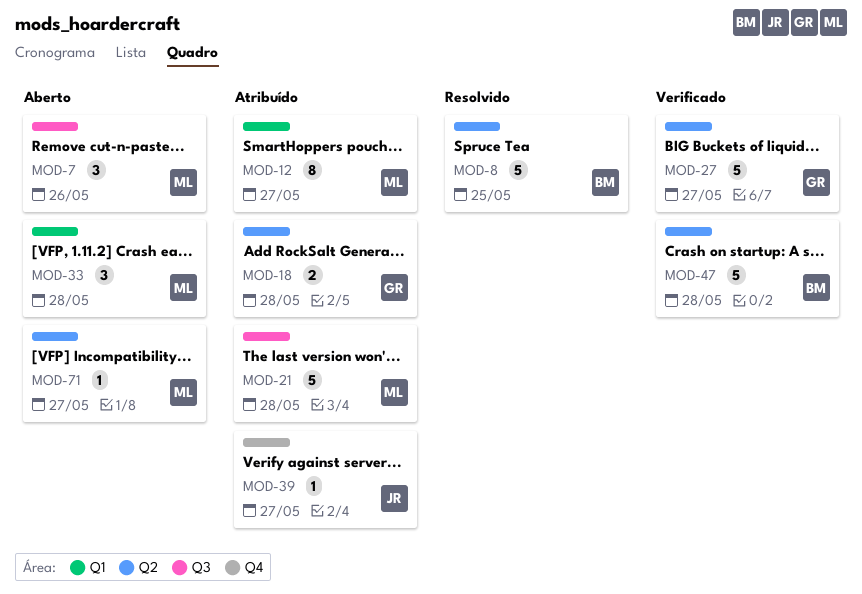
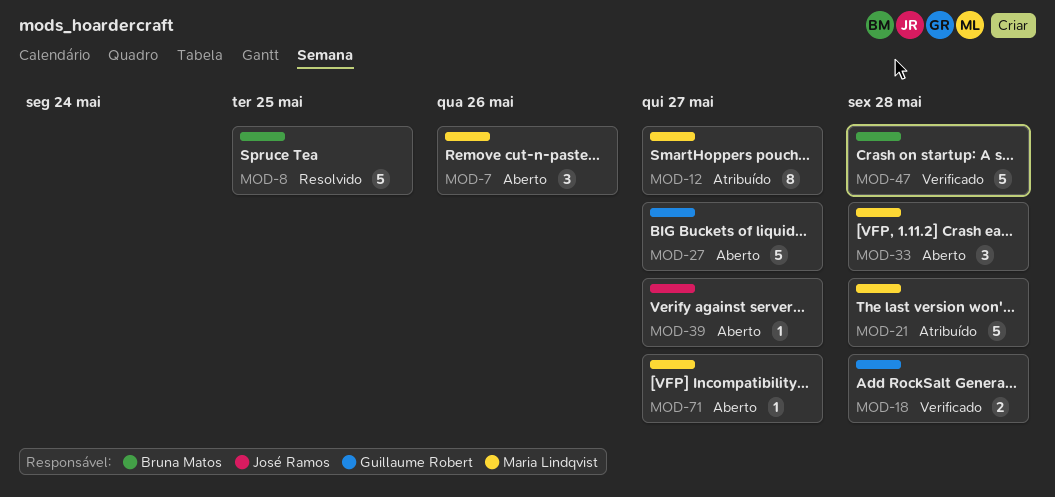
MOD-18, status: Atribuído -> Verificado
MOD-27, status: Verificado -> Aberto
MOD-39, status: Atribuído -> Aberto

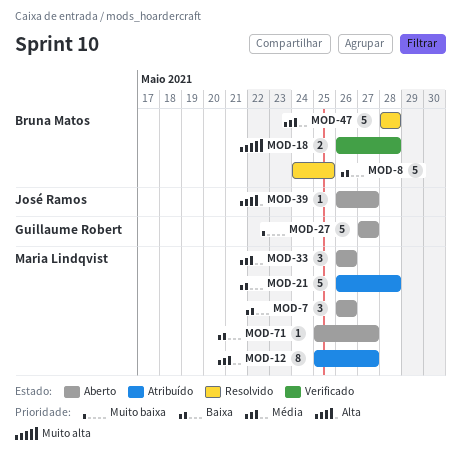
MOD-18, owner: Guillaume Robert -> Bruna Matos
MOD-33, due: May 28 -> May 26
MOD-47, status: Verificado -> Resolvido

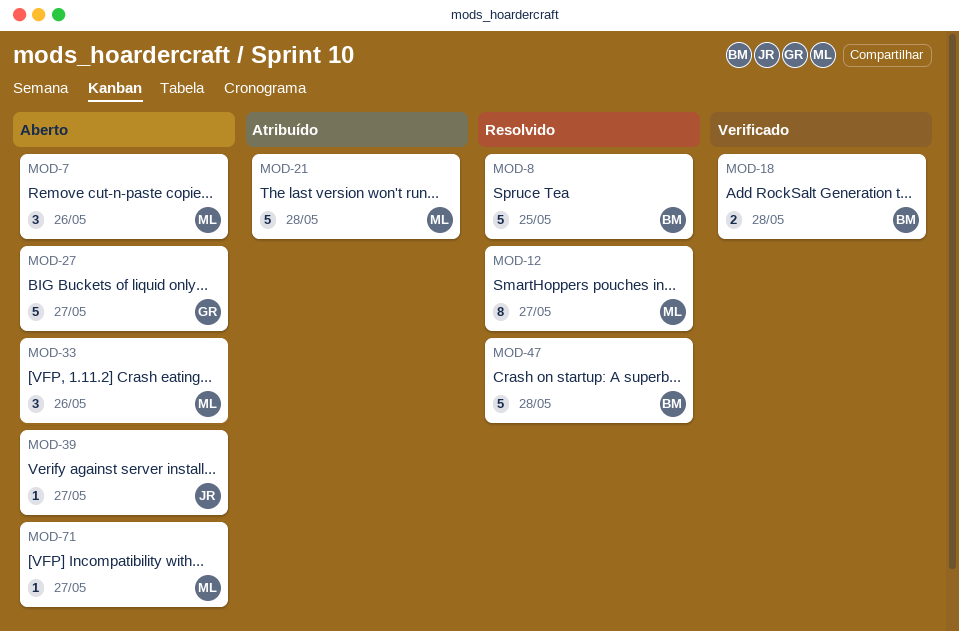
MOD-12, status: Atribuído -> Resolvido

